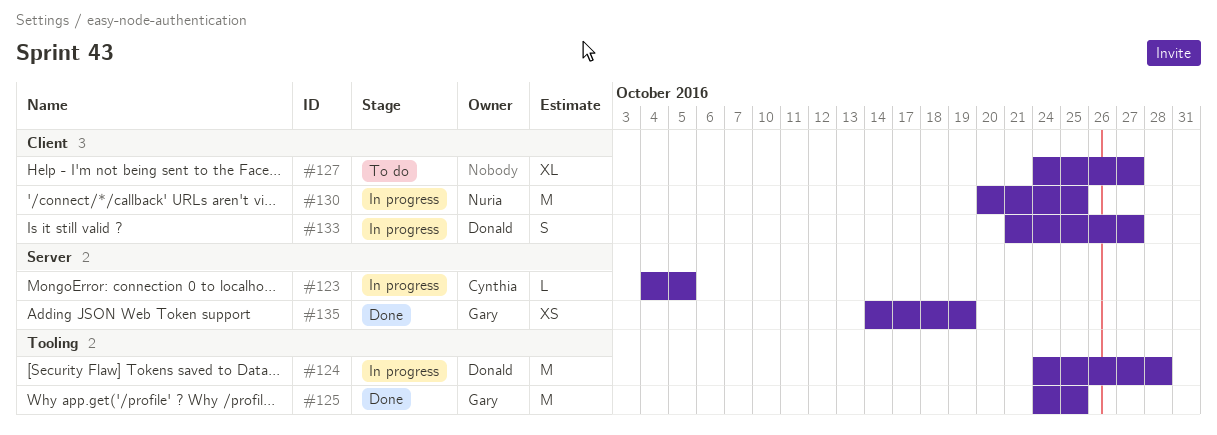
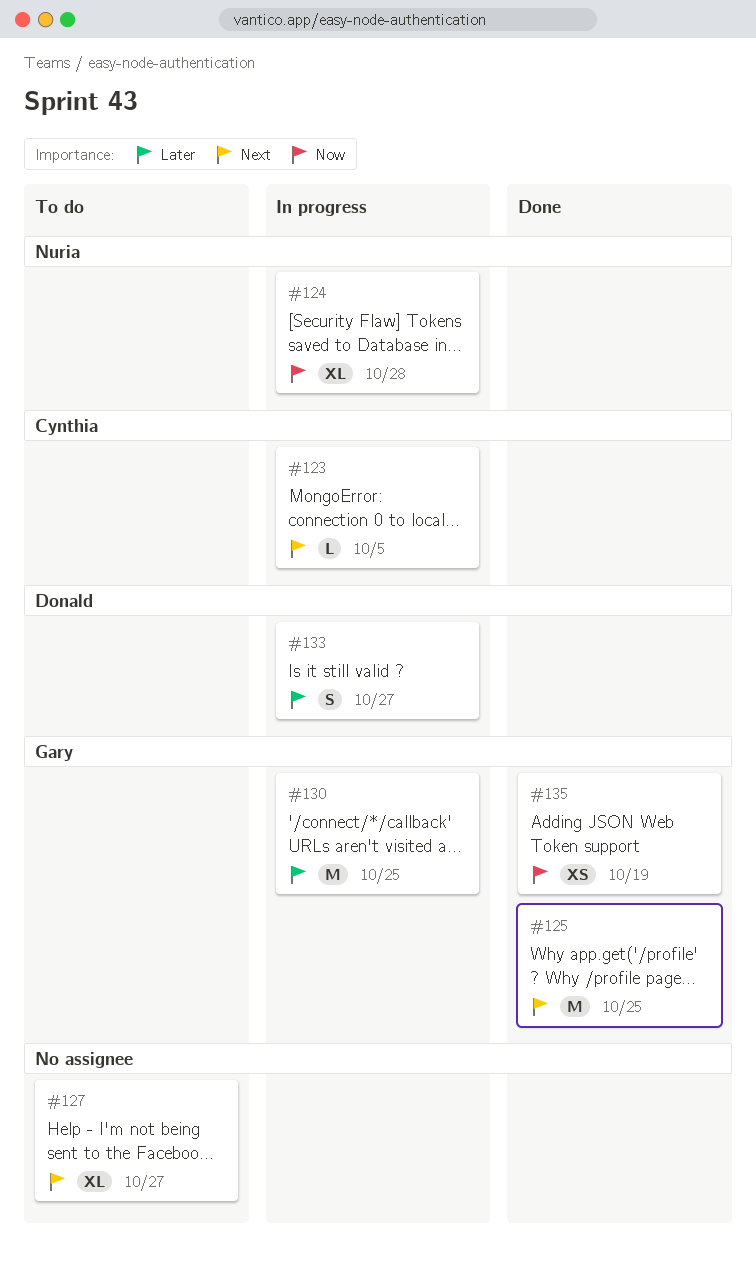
#124, owner: Donald -> Nuria
#124, estimate: M -> XL
#130, owner: Nuria -> Gary

